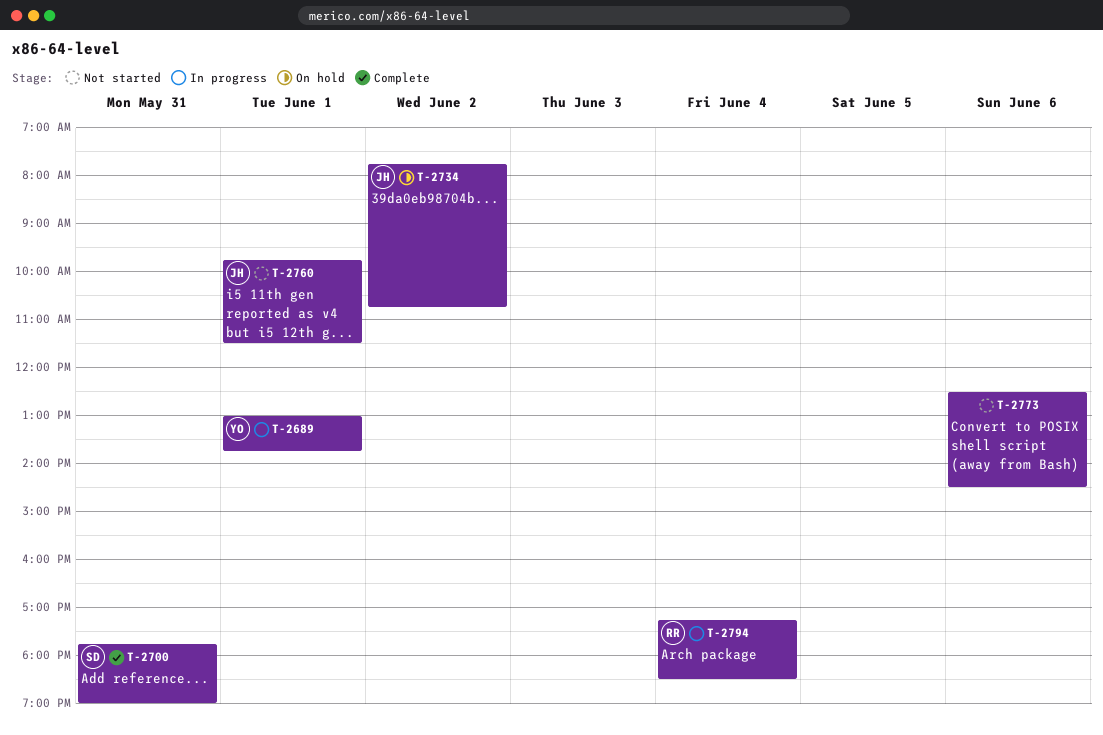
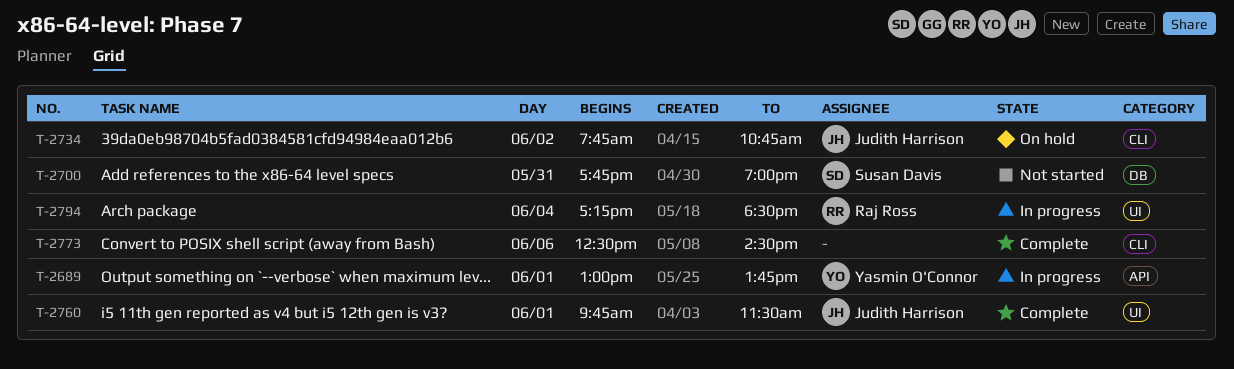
T-2700, status: Complete -> Not started
T-2760, status: Not started -> Complete
T-2773, status: Not started -> Complete

